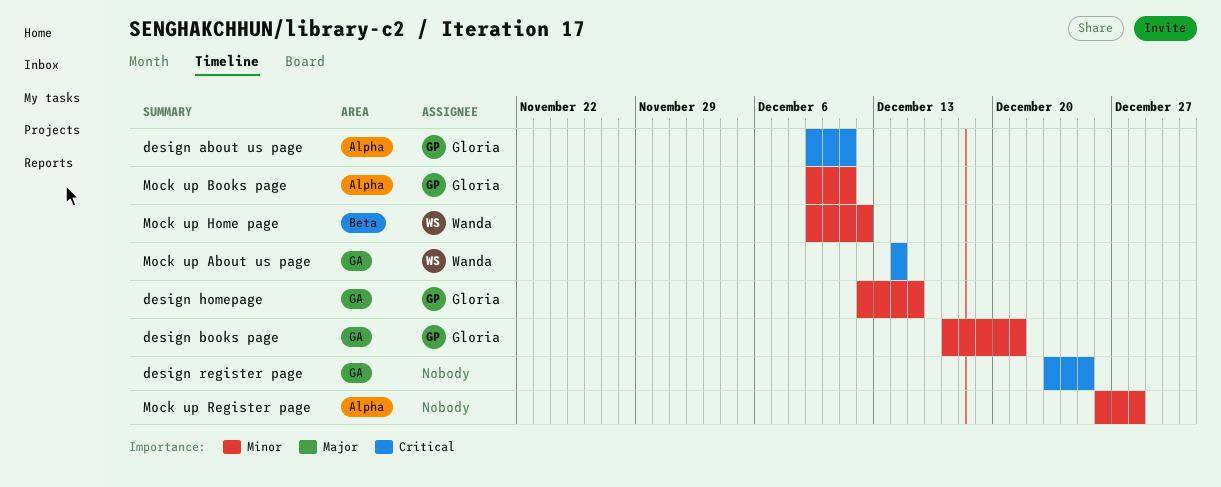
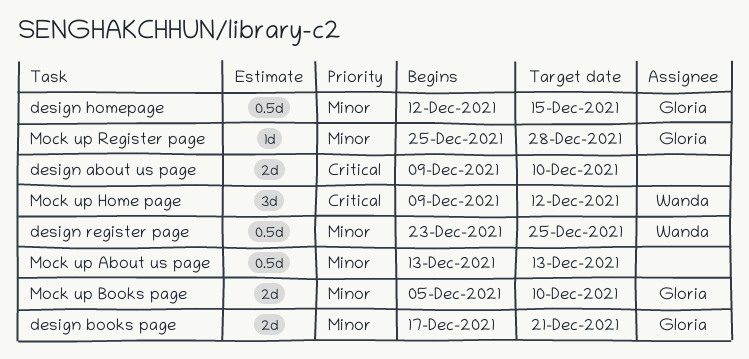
design about us page, owner: Gloria -> none
design about us page, due: Dec 11 -> Dec 10
design register page, owner: none -> Wanda
design register page, priority: Critical -> Minor
Mock up About us page, owner: Wanda -> none
Mock up About us page, priority: Critical -> Minor
Mock up About us page, start: Dec 14 -> Dec 13
Mock up About us page, due: Dec 14 -> Dec 13
Mock up Books page, start: Dec 9 -> Dec 5
Mock up Books page, due: Dec 11 -> Dec 10
Mock up Home page, priority: Minor -> Critical
Mock up Register page, owner: none -> Gloria
Mock up Register page, start: Dec 26 -> Dec 25

